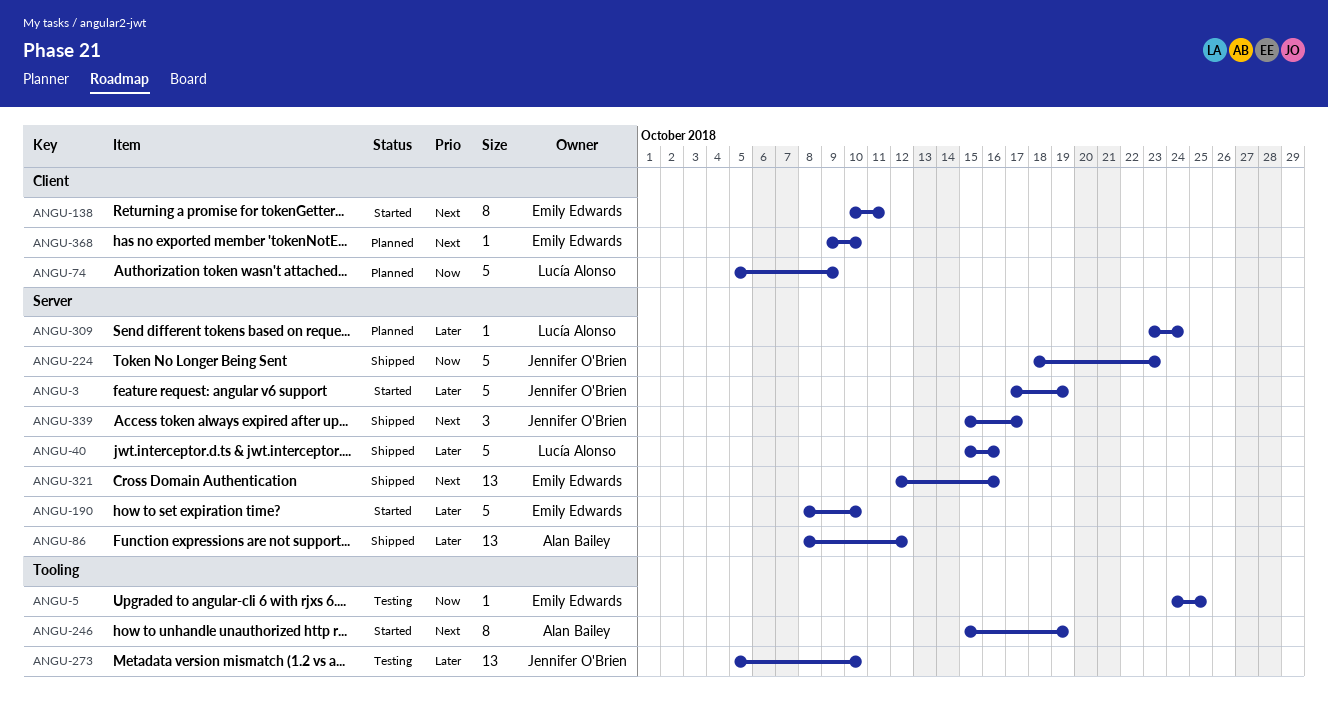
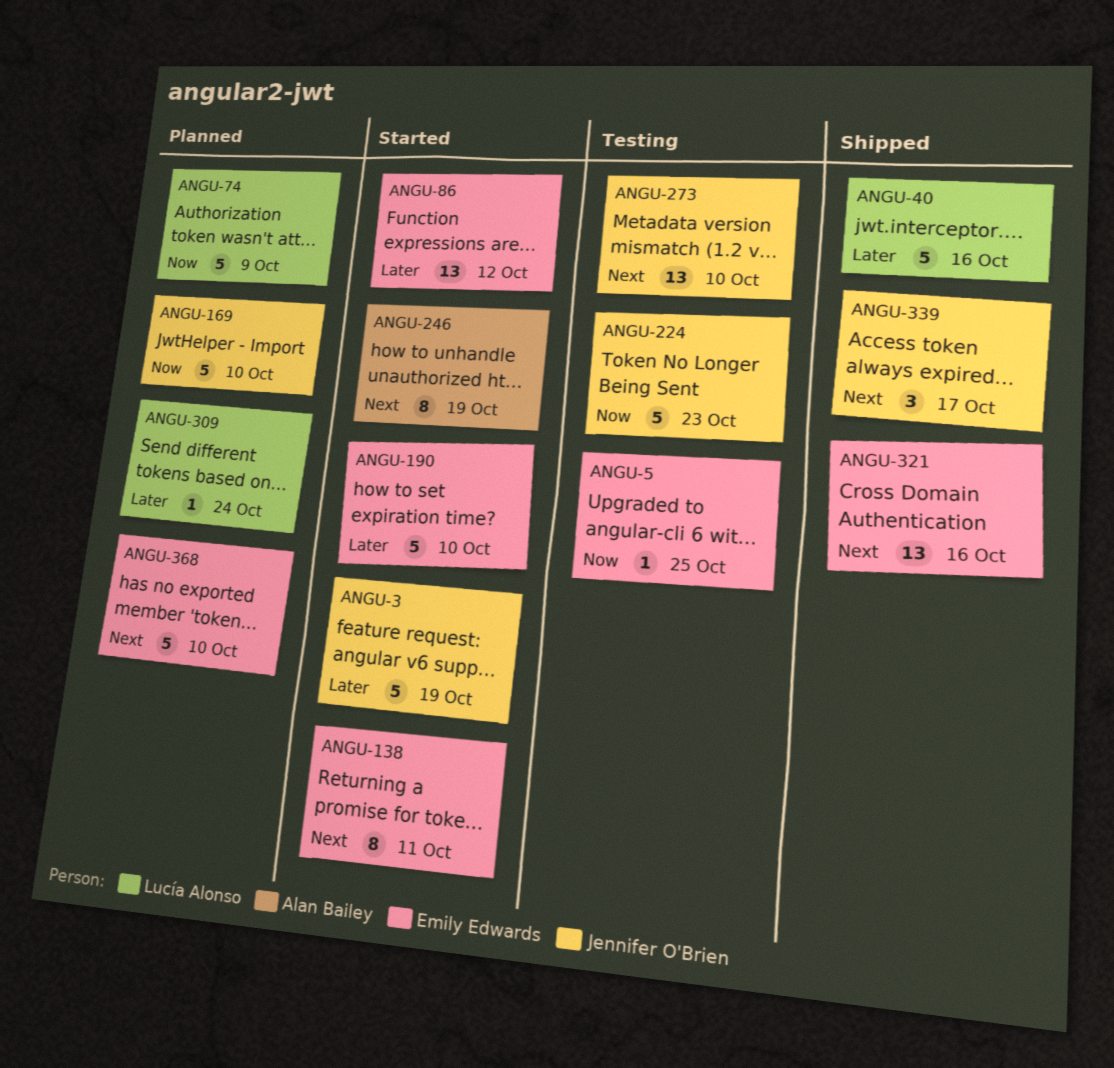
ANGU-86, status: Shipped -> Started
ANGU-86, owner: Alan Bailey -> Emily Edwards
ANGU-169: none -> present
ANGU-224, status: Shipped -> Testing
ANGU-273, priority: Later -> Next
ANGU-368, estimate: 1 -> 5

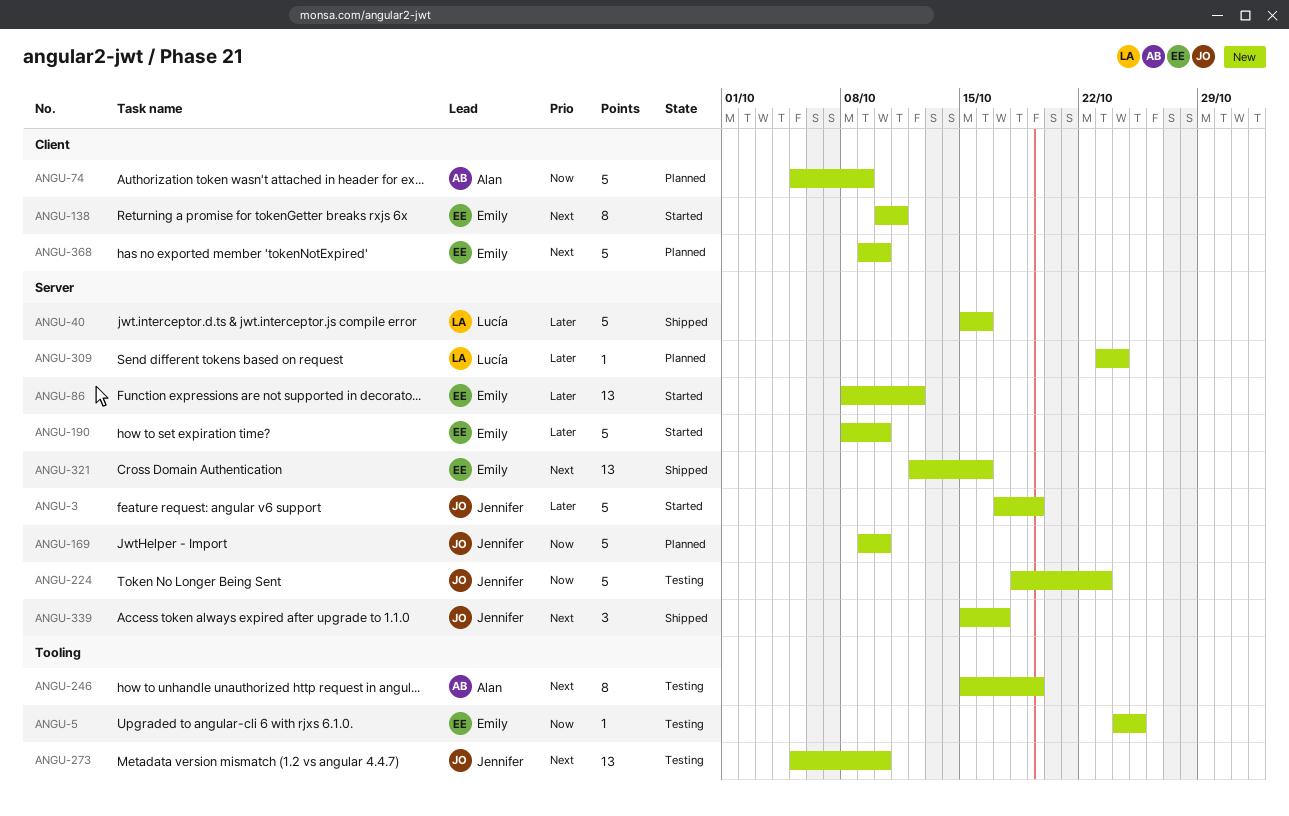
ANGU-74, owner: Lucía Alonso -> Alan Bailey
ANGU-246, status: Started -> Testing

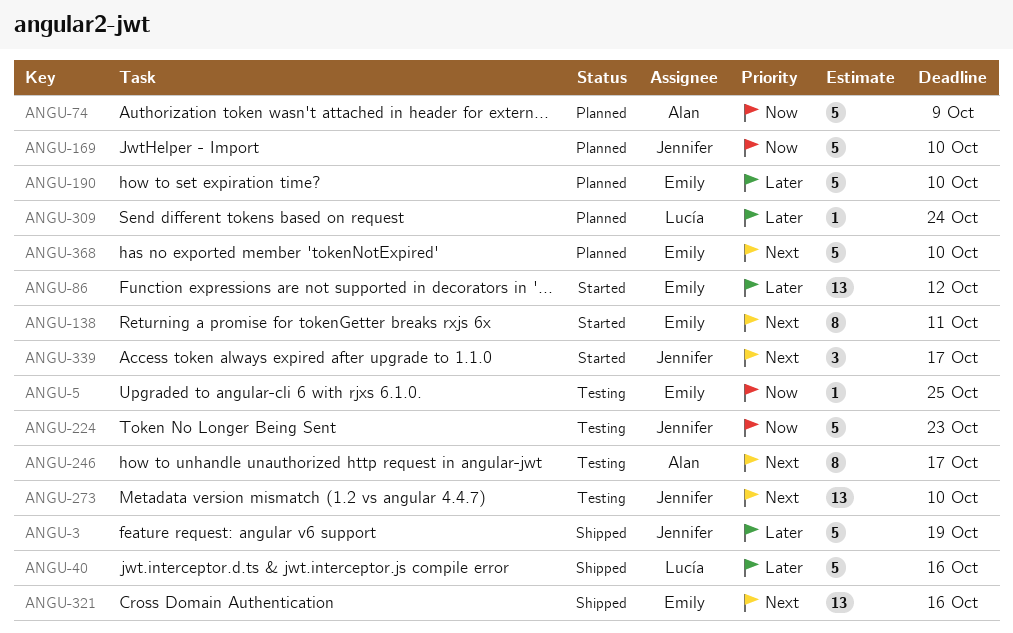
ANGU-3, status: Started -> Shipped
ANGU-190, status: Started -> Planned
ANGU-246, due: Oct 19 -> Oct 17
ANGU-339, status: Shipped -> Started

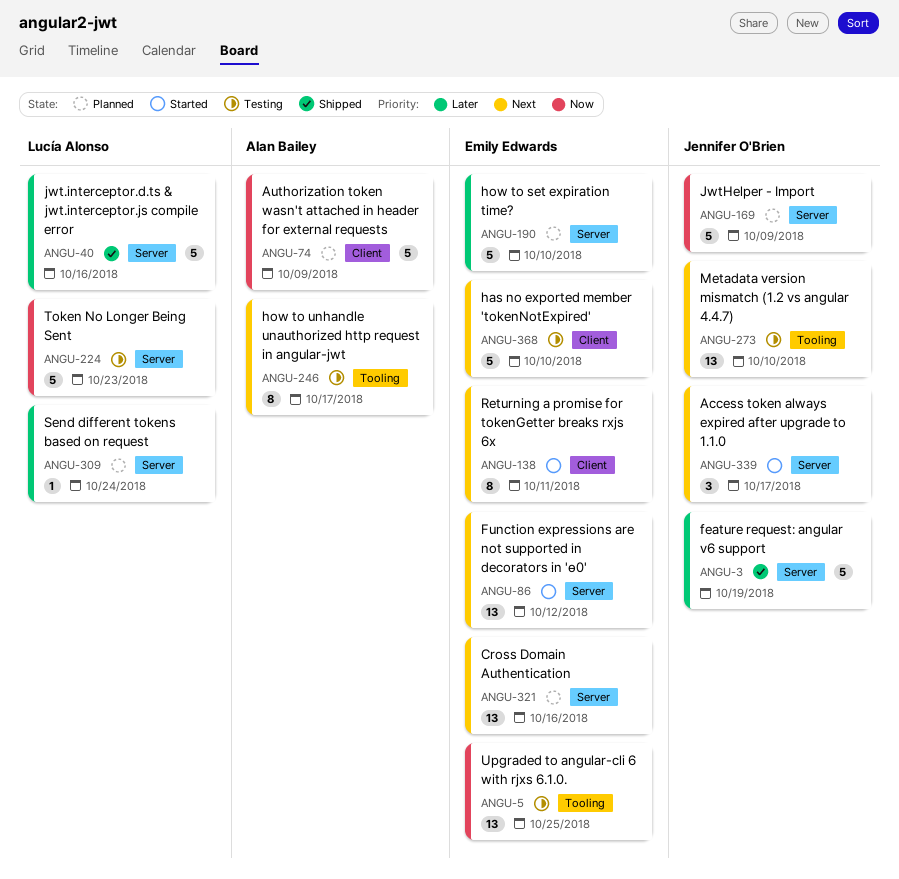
ANGU-5, estimate: 1 -> 13
ANGU-86, priority: Later -> Next
ANGU-169, due: Oct 10 -> Oct 9
ANGU-224, owner: Jennifer O'Brien -> Lucía Alonso
ANGU-321, status: Shipped -> Planned
ANGU-368, status: Planned -> Testing

